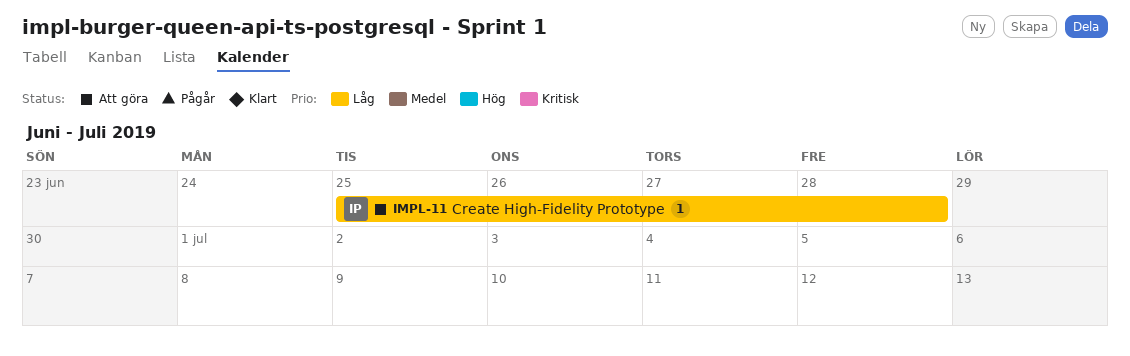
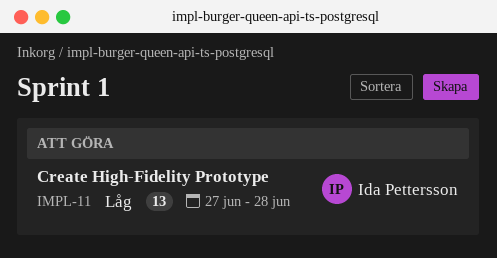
IMPL-11, estimate: 1 -> 13
IMPL-11, start: Jun 25 -> Jun 27

